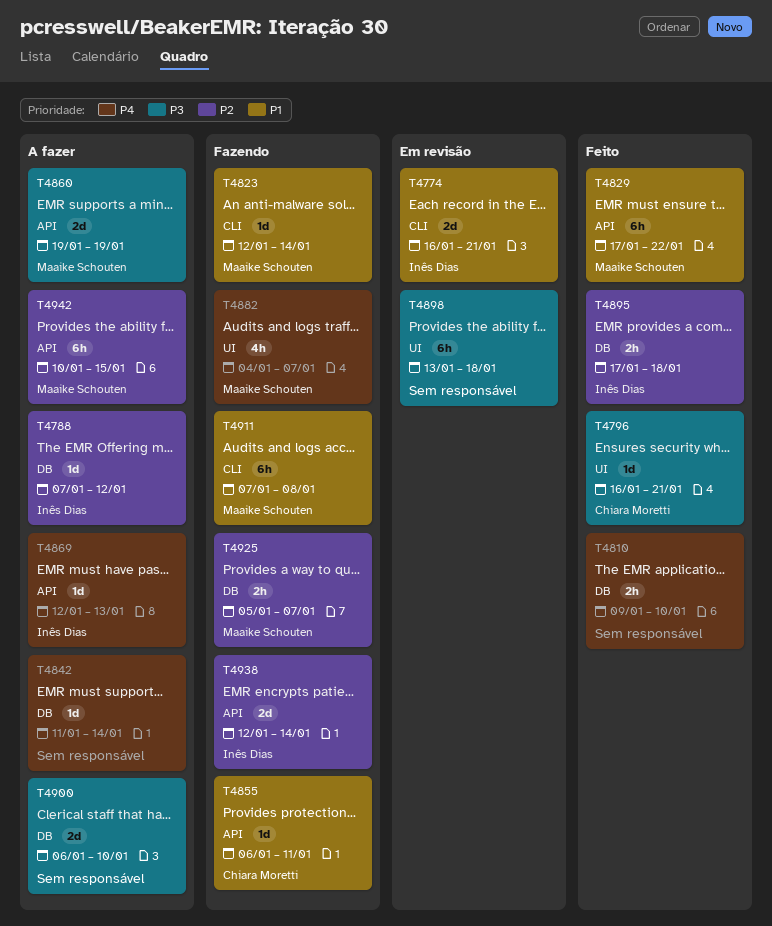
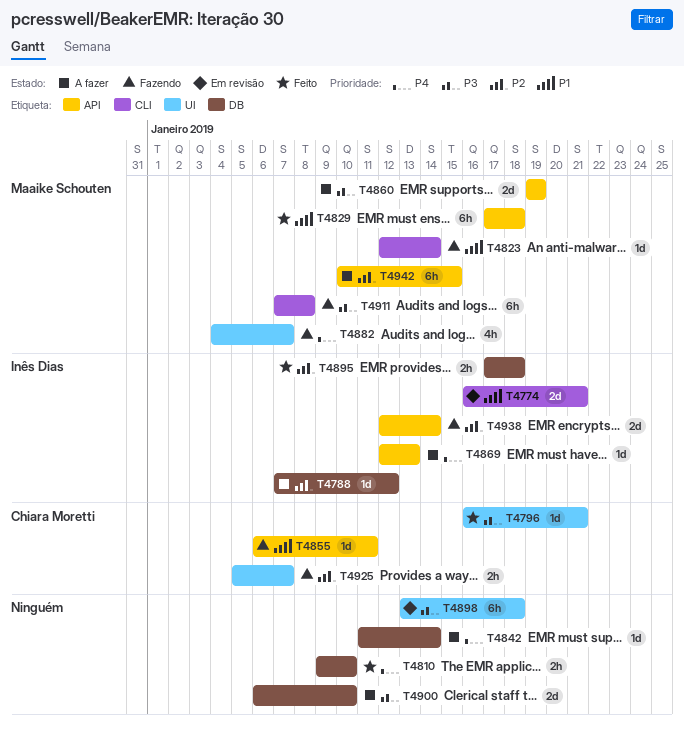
T4829, due: Jan 22 -> Jan 18
T4911, priority: P1 -> P3
T4925, owner: Maaike Schouten -> Chiara Moretti
T4925, label: DB -> UI

